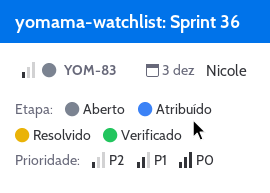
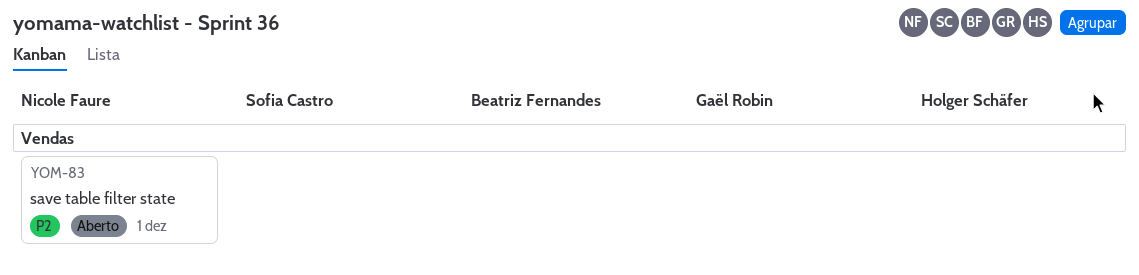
YOM-83, due: Dec 3 -> Dec 1

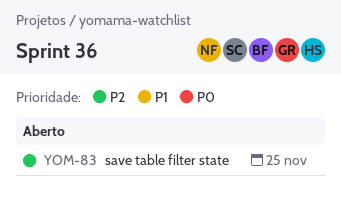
YOM-83, due: Dec 1 -> Nov 25

